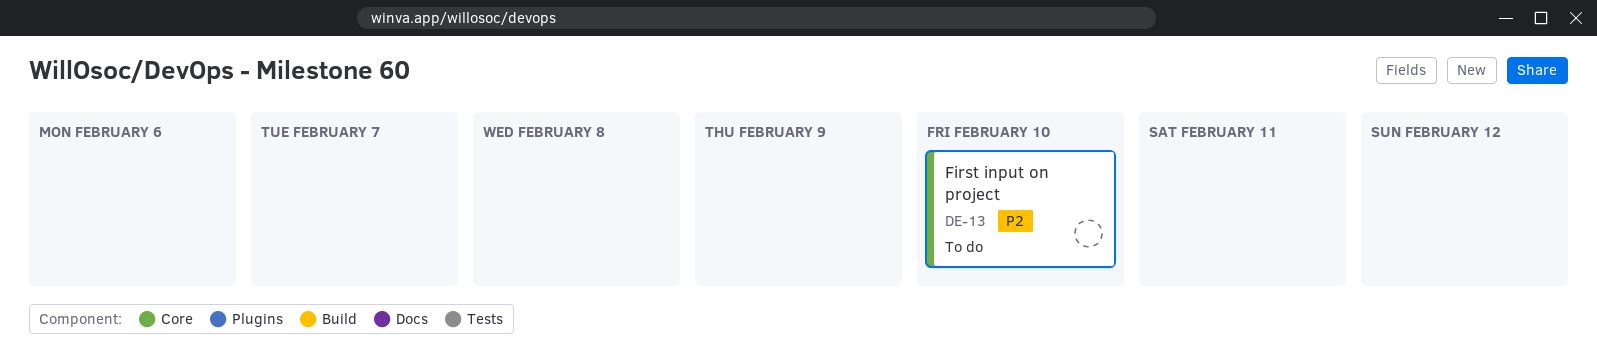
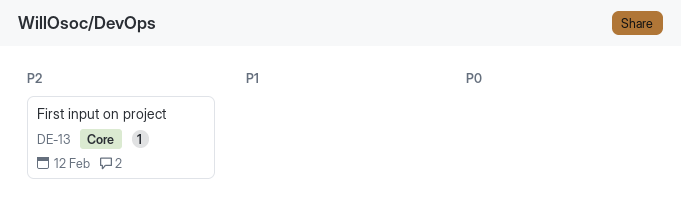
DE-13, due: Feb 10 -> Feb 12

